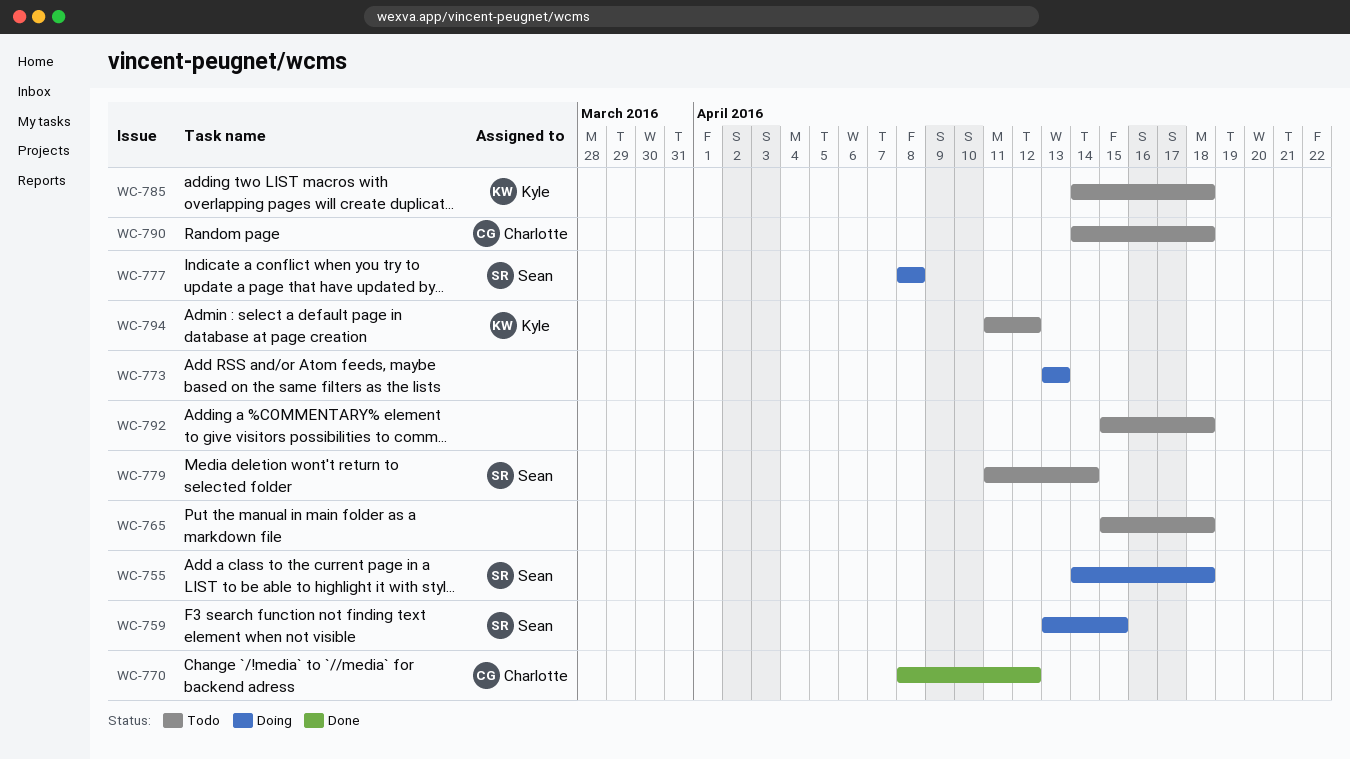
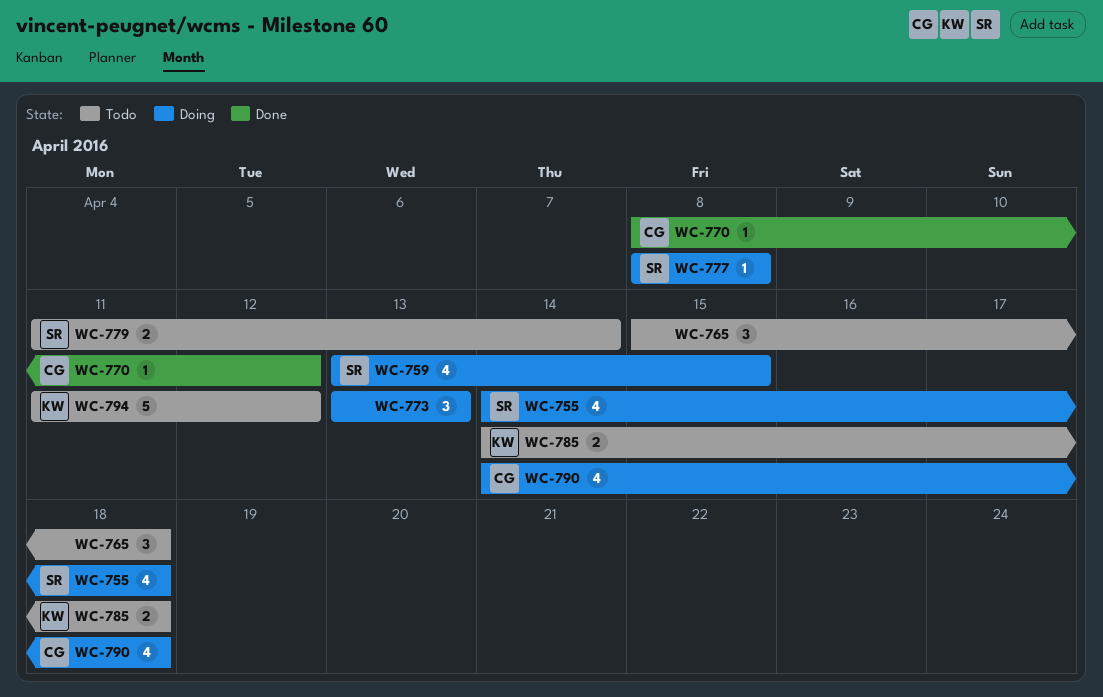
WC-790, status: Todo -> Doing
WC-792: present -> none

